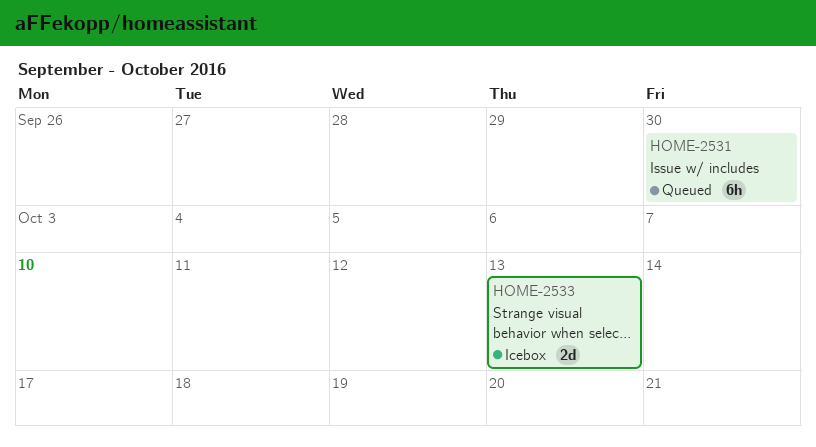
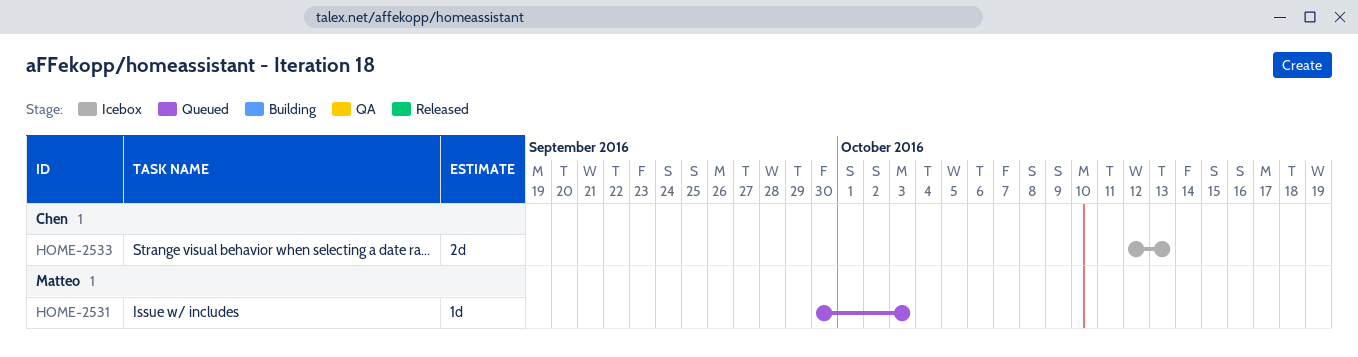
HOME-2531, estimate: 6h -> 1d
HOME-2531, due: Sep 30 -> Oct 3

